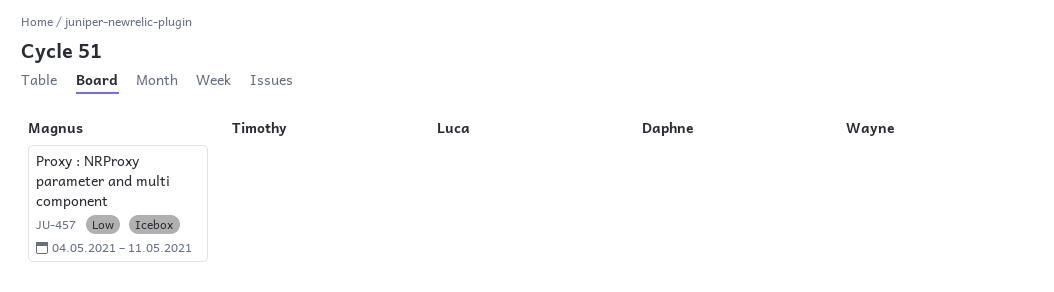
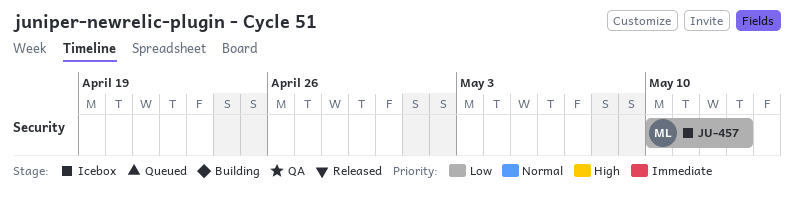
JU-457, start: May 4 -> May 10
JU-457, due: May 11 -> May 13

